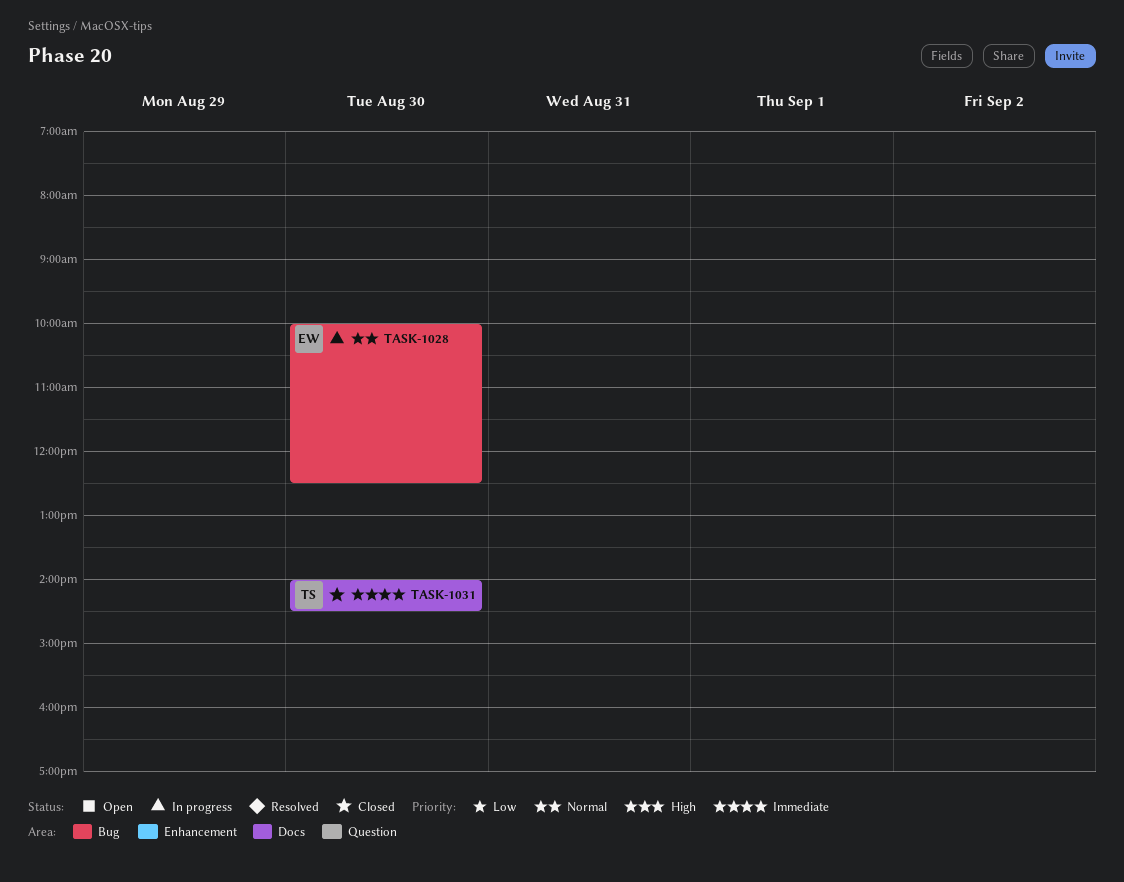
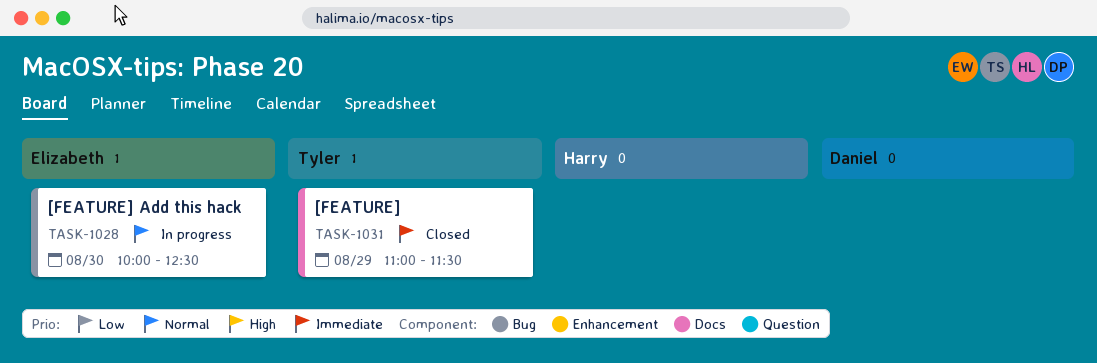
TASK-1031, day: Aug 30 -> Aug 29
TASK-1031, begins: 14:00 -> 11:00
TASK-1031, ends: 14:30 -> 11:30

